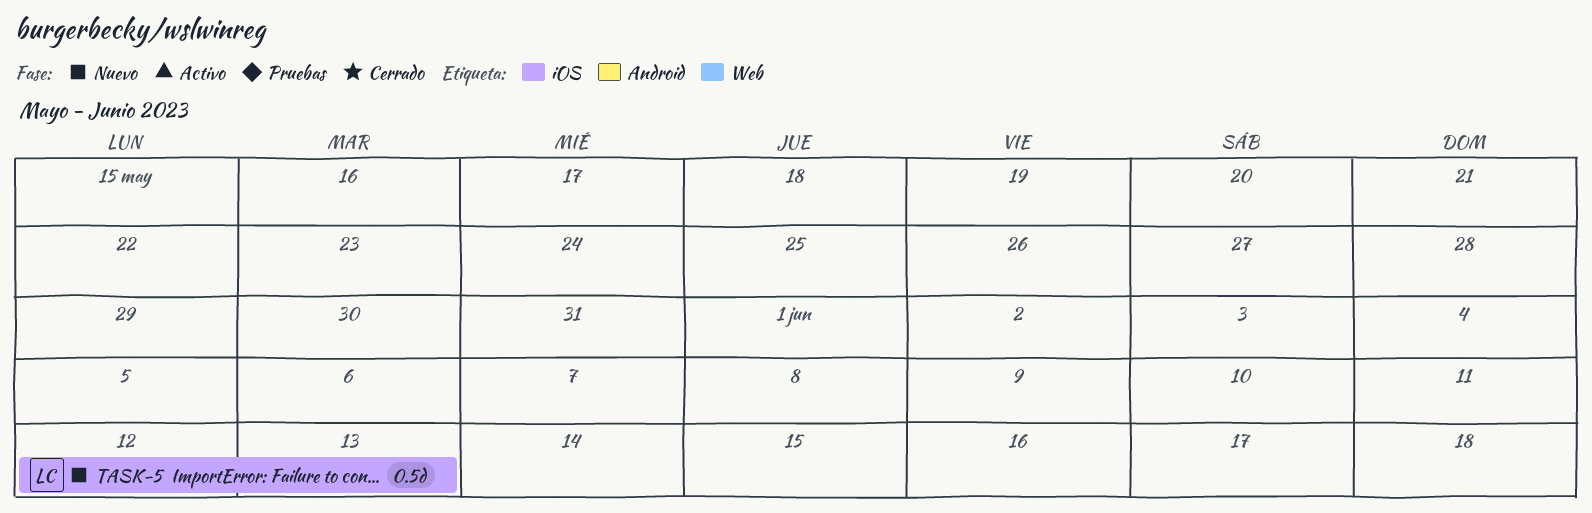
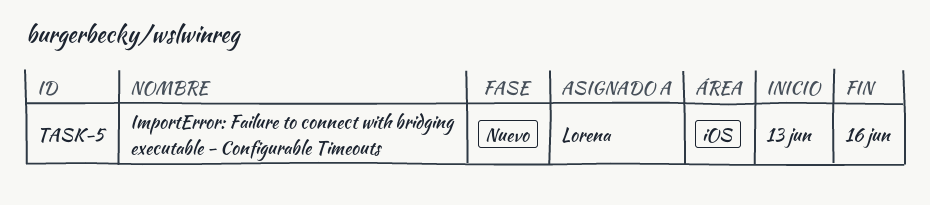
TASK-5, start: Jun 12 -> Jun 13
TASK-5, due: Jun 13 -> Jun 16

